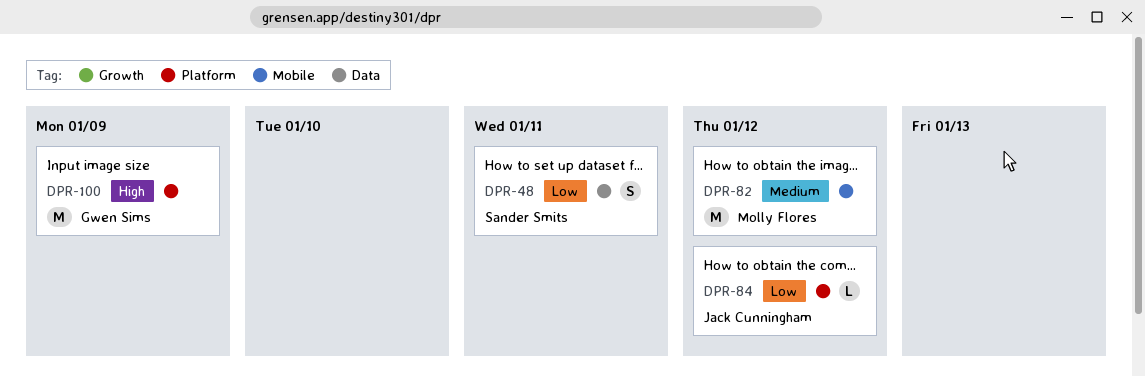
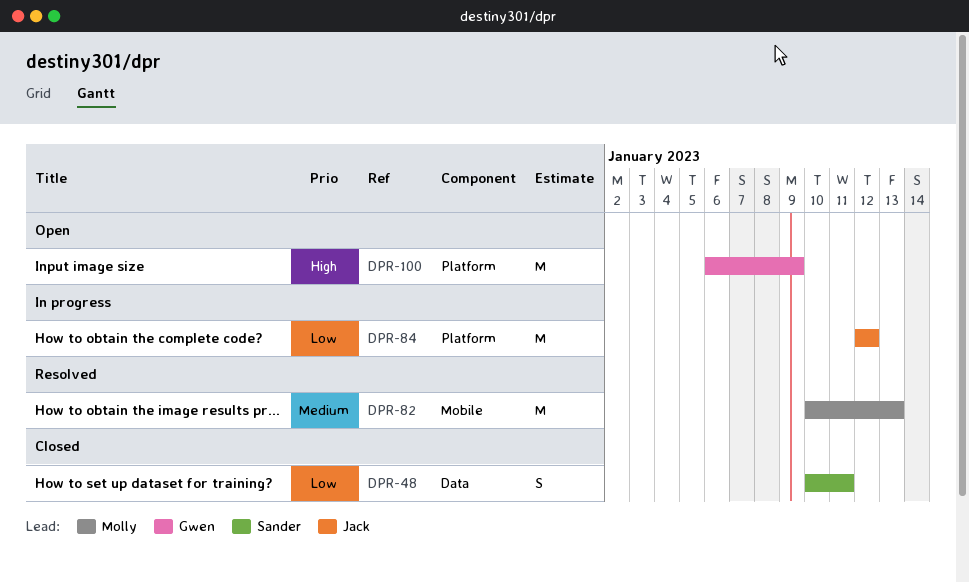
DPR-82, due: Jan 12 -> Jan 13
DPR-84, estimate: L -> M

